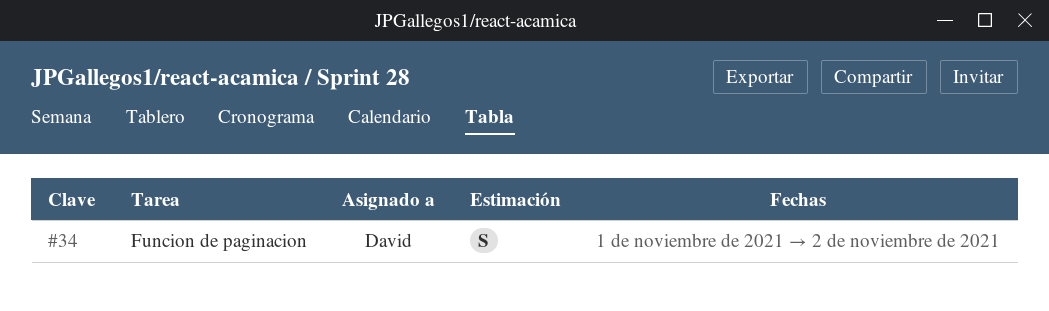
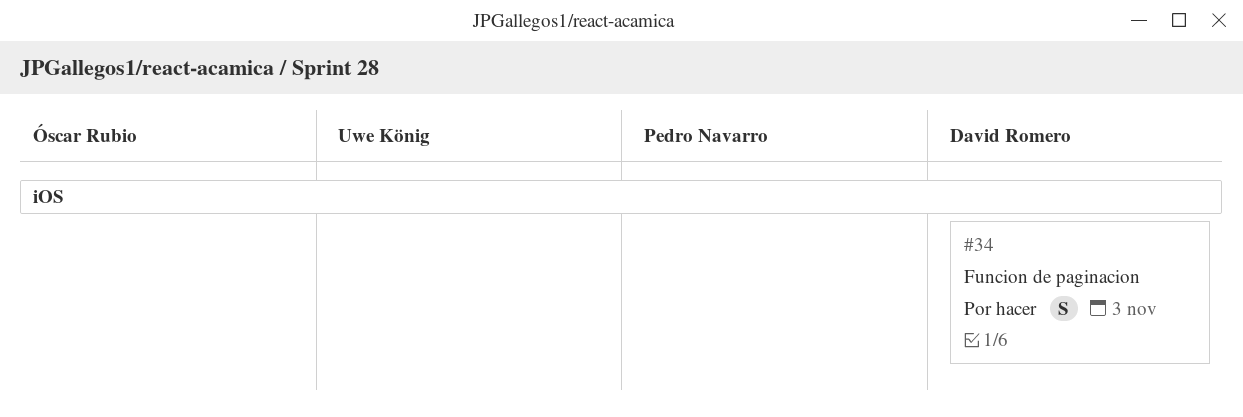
#34, due: Nov 2 -> Nov 3

